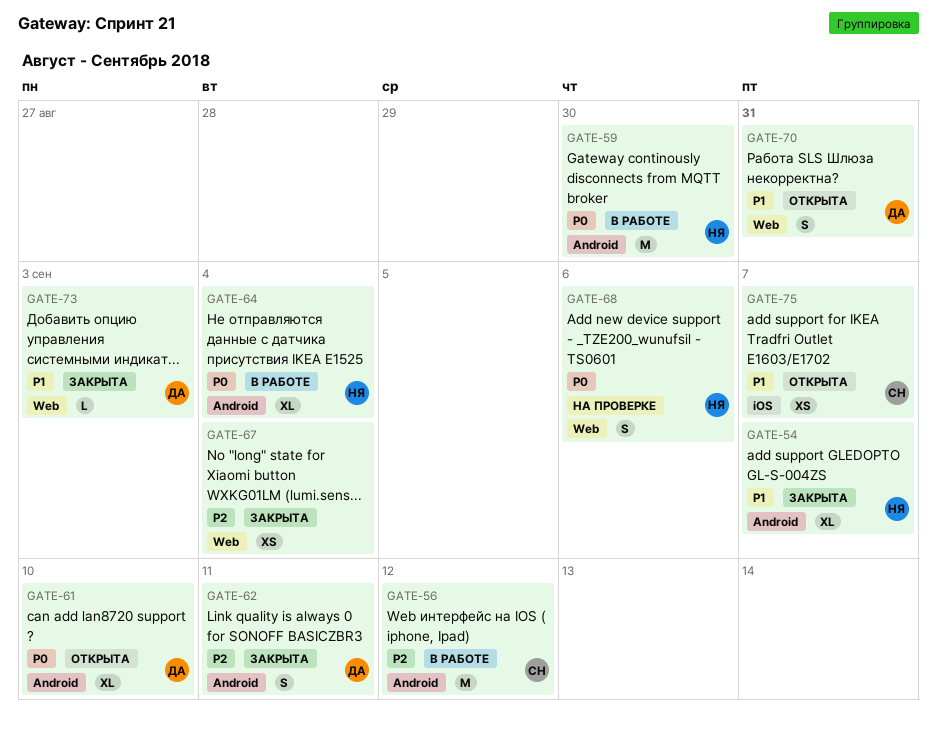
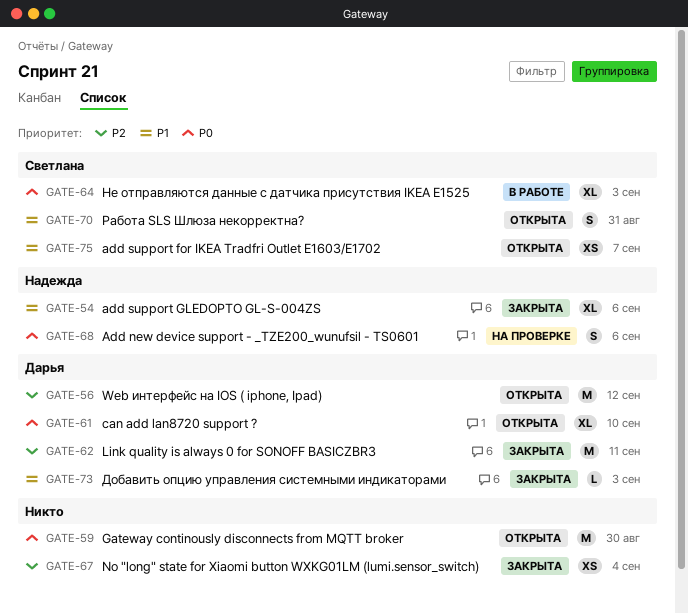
GATE-54, due: Sep 7 -> Sep 6
GATE-56, status: В работе -> Открыта
GATE-56, owner: Светлана -> Дарья
GATE-59, status: В работе -> Открыта
GATE-59, owner: Надежда -> none
GATE-62, estimate: S -> M
GATE-64, owner: Надежда -> Светлана
GATE-64, due: Sep 4 -> Sep 3
GATE-70, owner: Дарья -> Светлана

